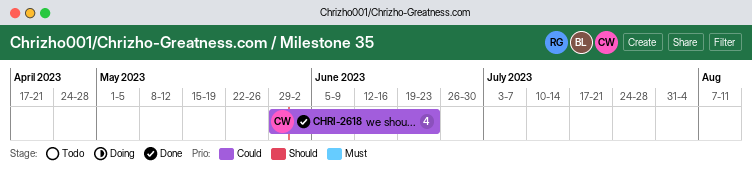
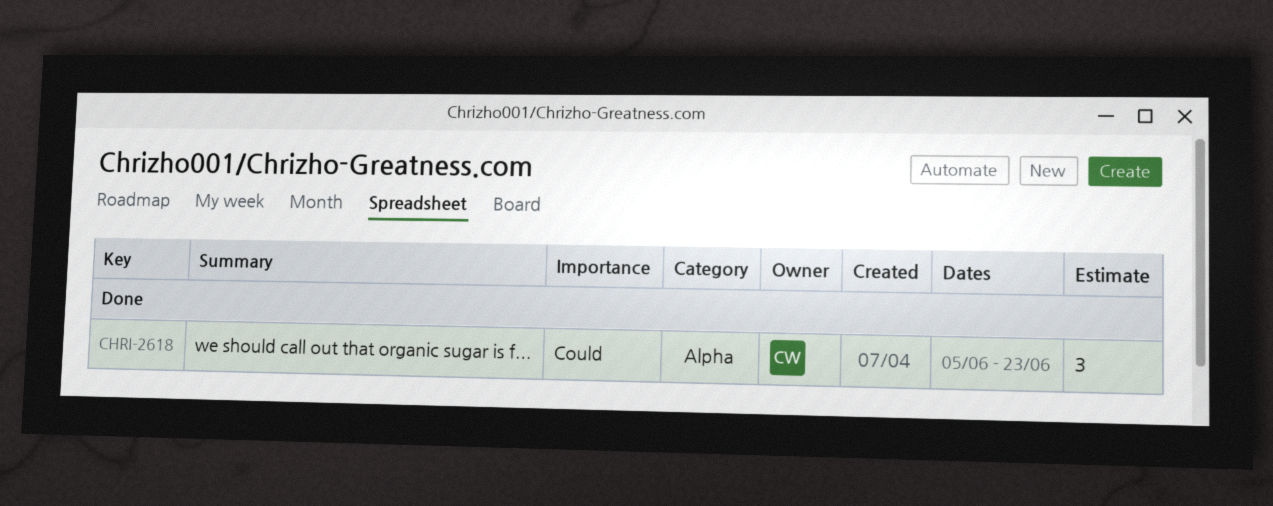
CHRI-2618, estimate: 4 -> 3
CHRI-2618, start: May 29 -> Jun 5

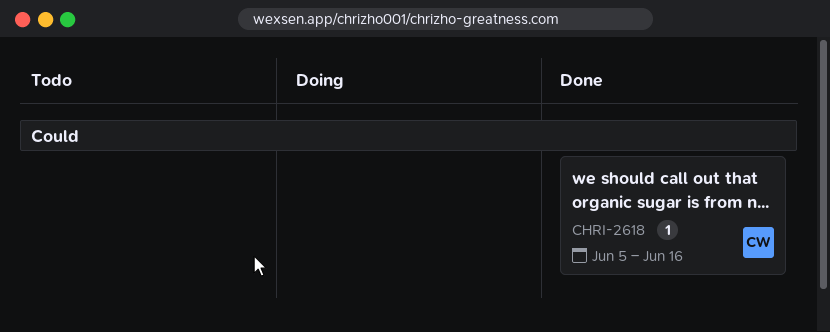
CHRI-2618, estimate: 3 -> 1
CHRI-2618, due: Jun 23 -> Jun 16

